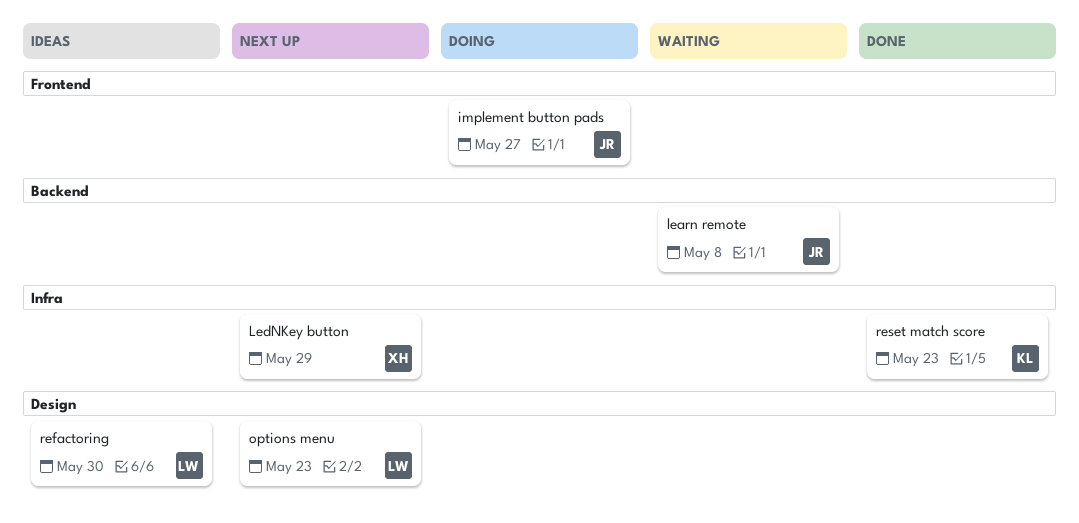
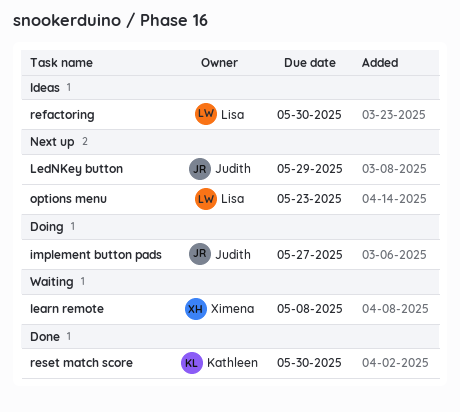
learn remote, owner: Judith -> Ximena
LedNKey button, owner: Ximena -> Judith
reset match score, due: May 23 -> May 30

